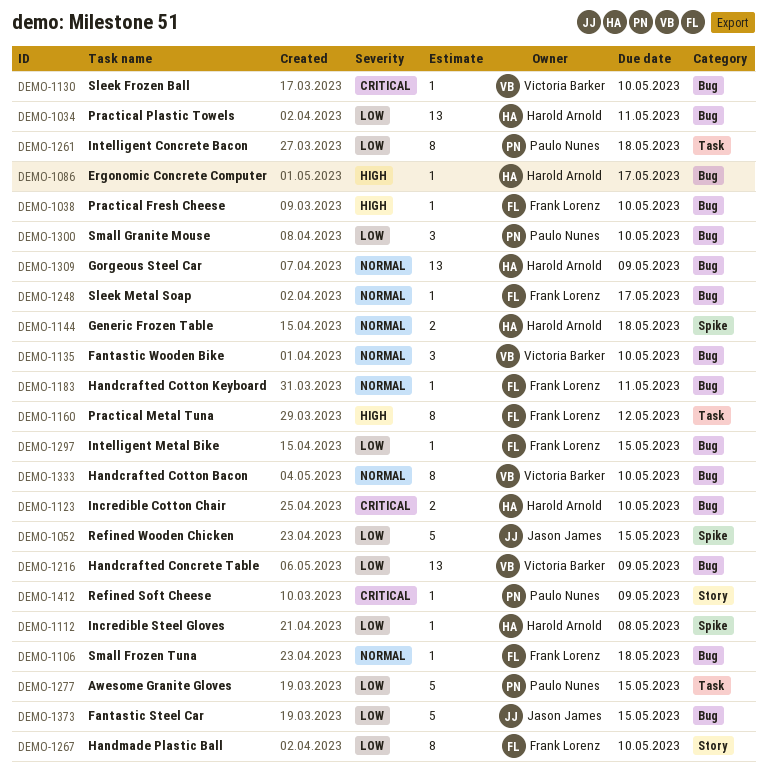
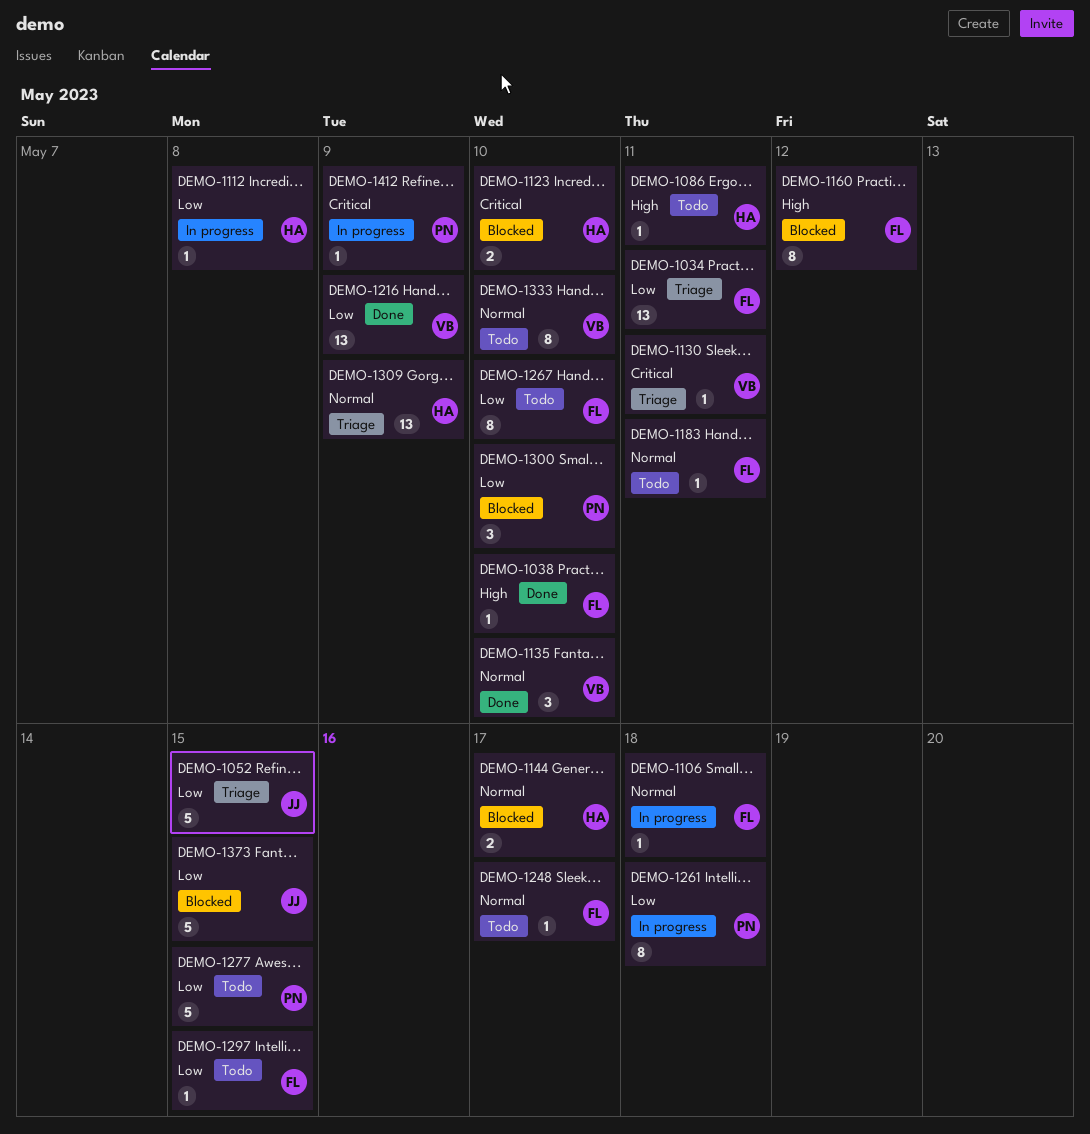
DEMO-1034, owner: Harold Arnold -> Frank Lorenz
DEMO-1086, due: May 17 -> May 11
DEMO-1130, due: May 10 -> May 11
DEMO-1144, due: May 18 -> May 17

